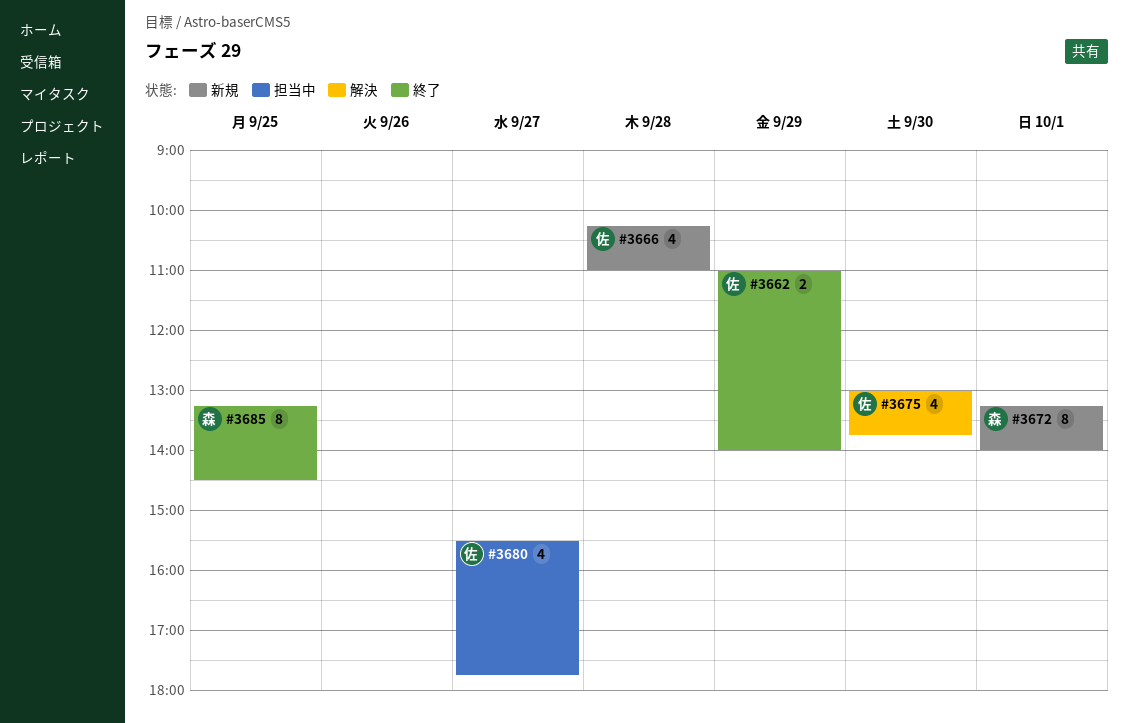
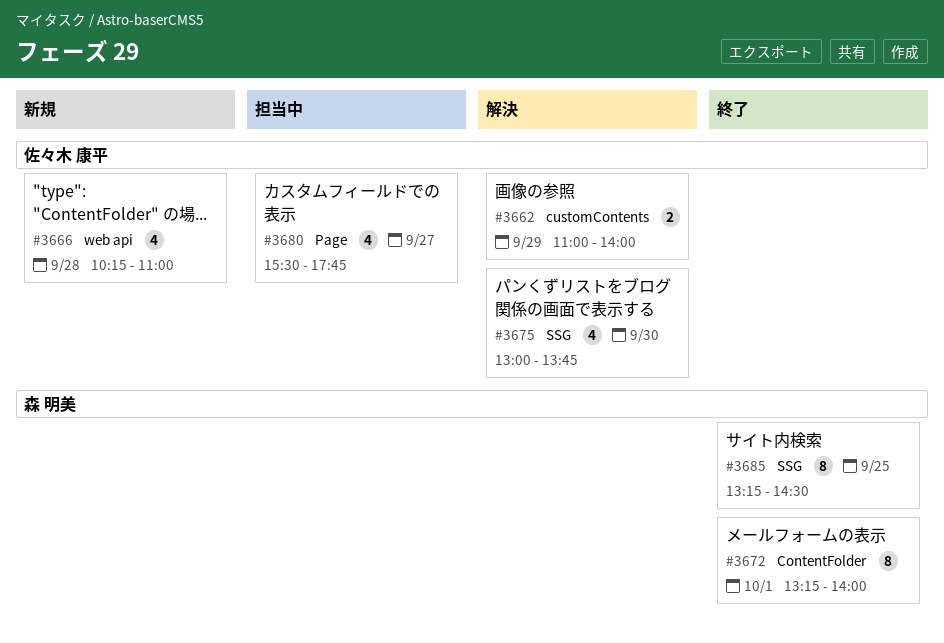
#3662, status: 終了 -> 解決
#3672, status: 新規 -> 終了

